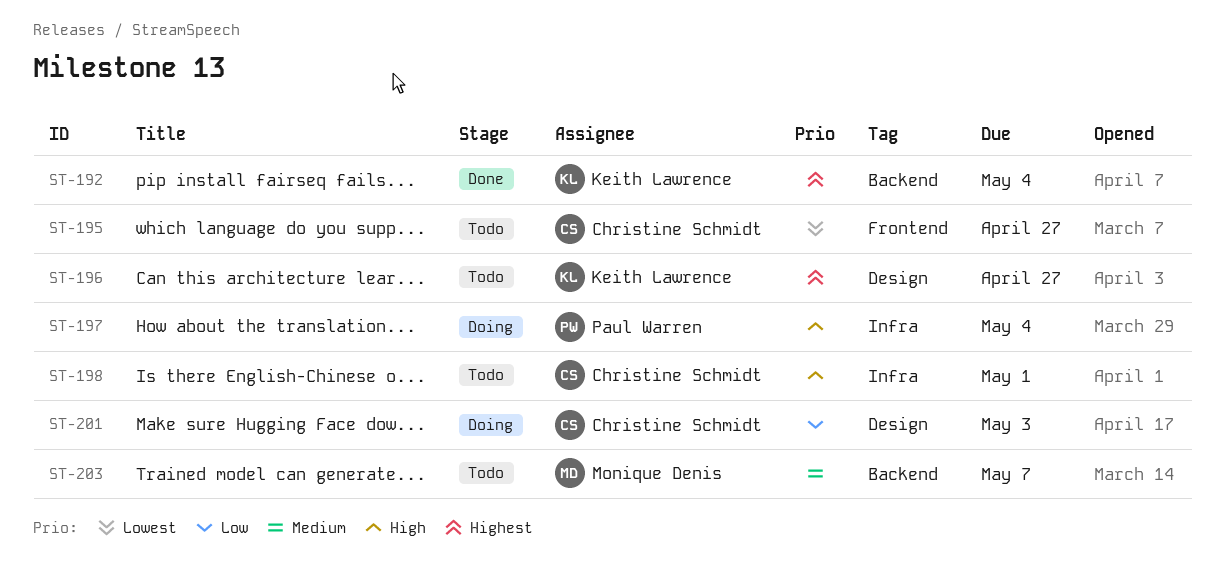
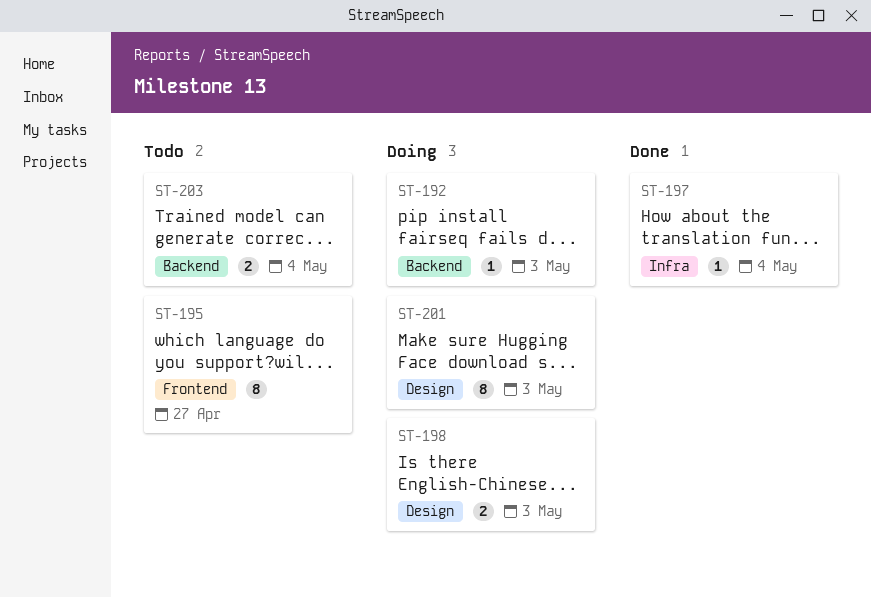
ST-192, status: Done -> Doing
ST-192, due: May 4 -> May 3
ST-196: present -> none
ST-197, status: Doing -> Done
ST-198, status: Todo -> Doing
ST-198, label: Infra -> Design
ST-198, due: May 1 -> May 3
ST-203, due: May 7 -> May 4

